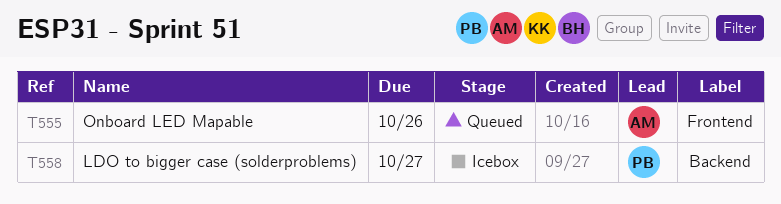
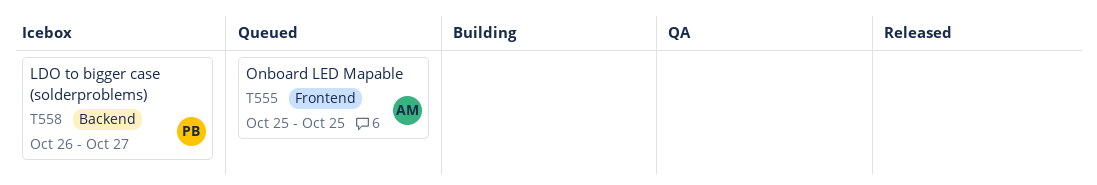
T555, due: Oct 26 -> Oct 25

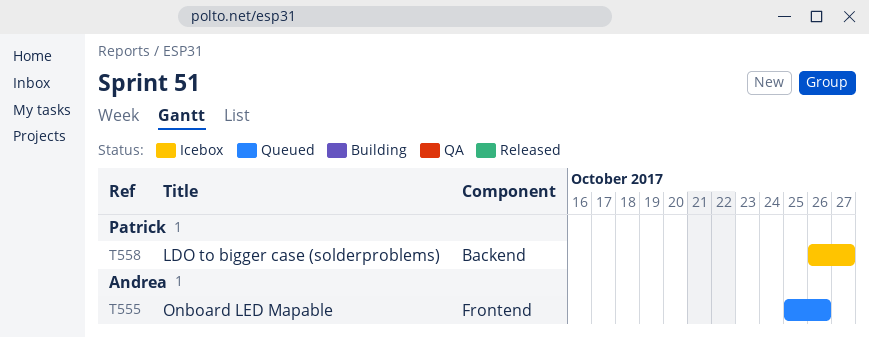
T555, due: Oct 25 -> Oct 26

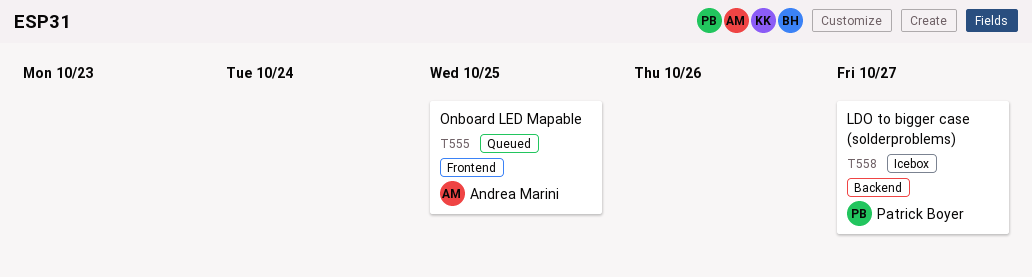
T555, due: Oct 26 -> Oct 25

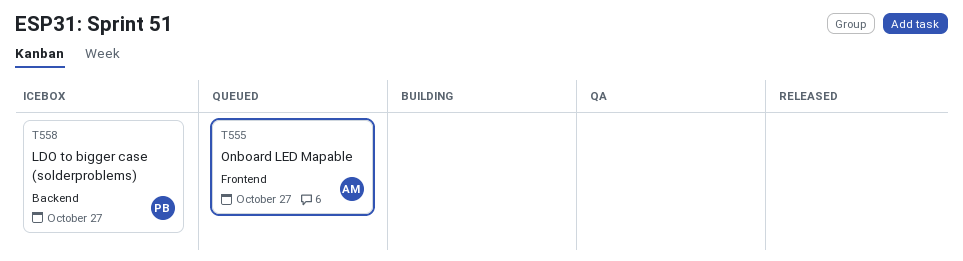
T555, due: Oct 25 -> Oct 27

